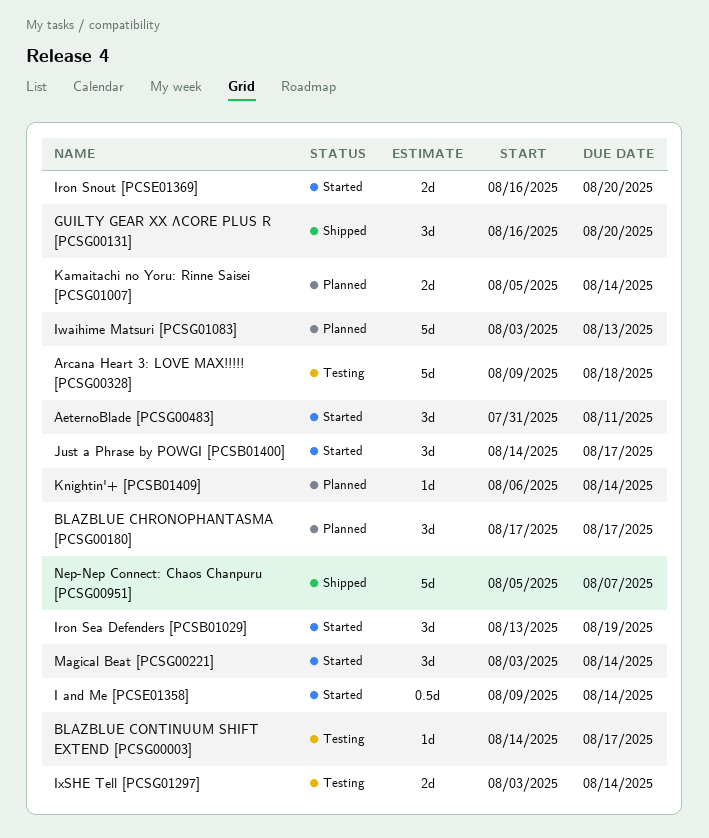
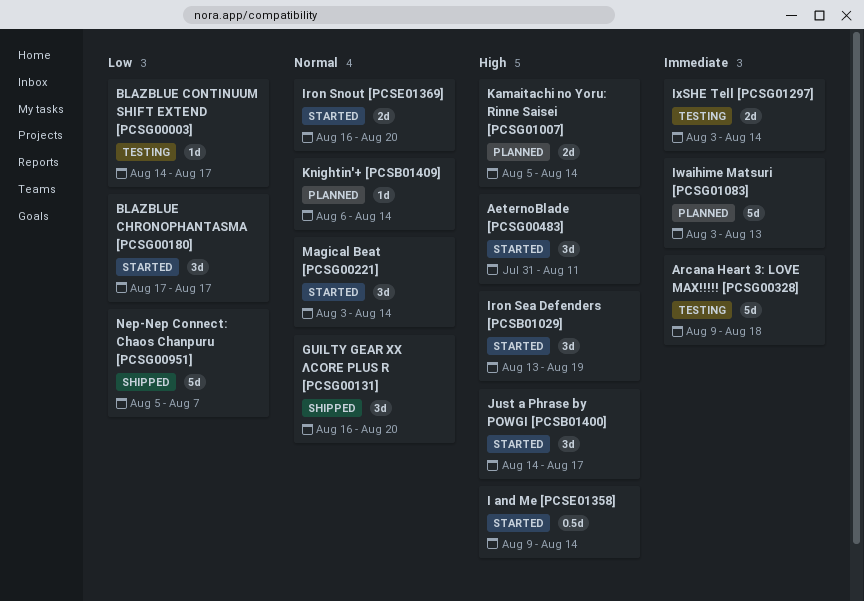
BLAZBLUE CHRONOPHANTASMA [PCSG00180], status: Planned -> Started

